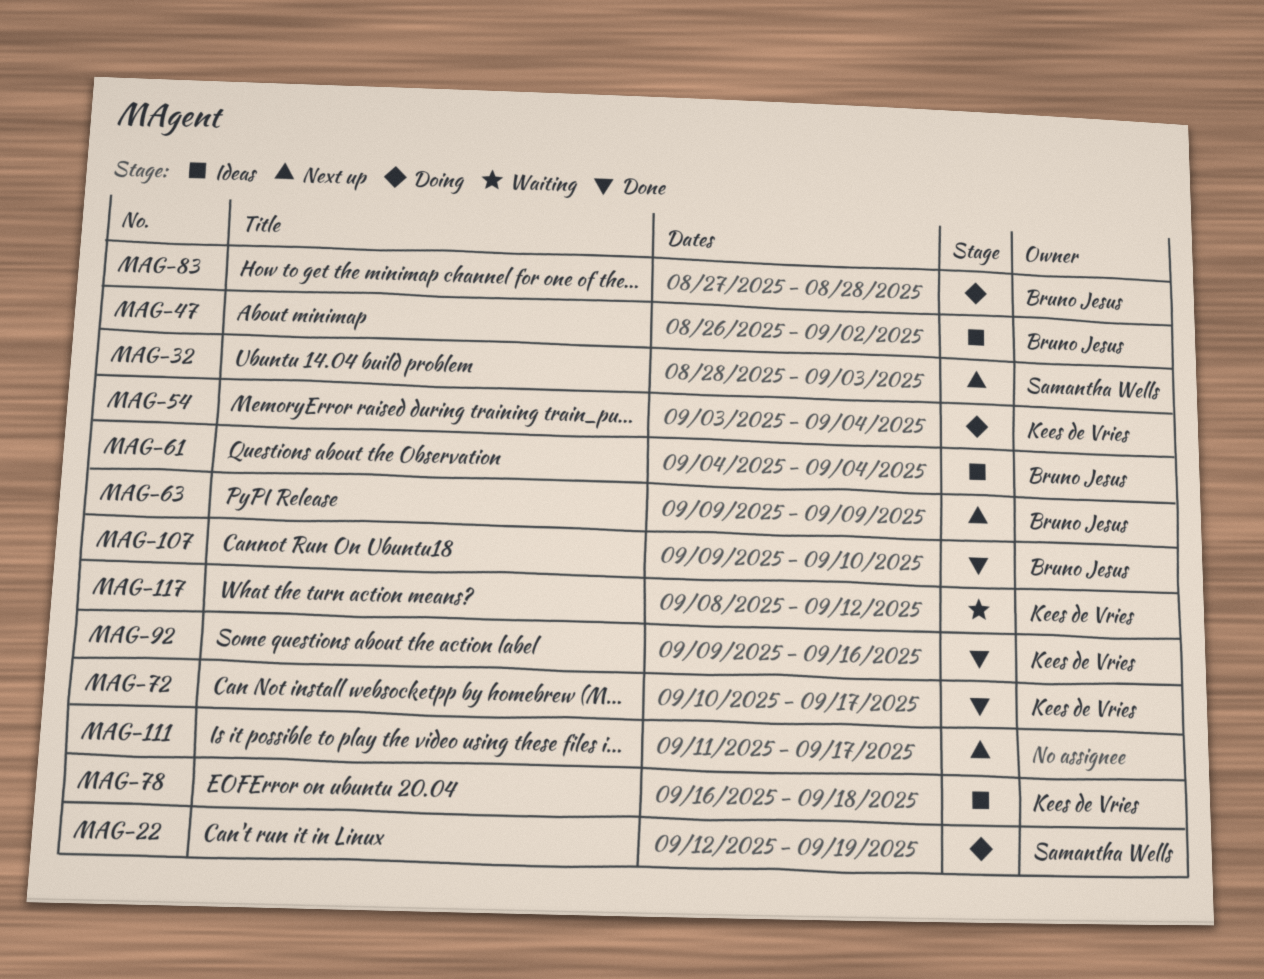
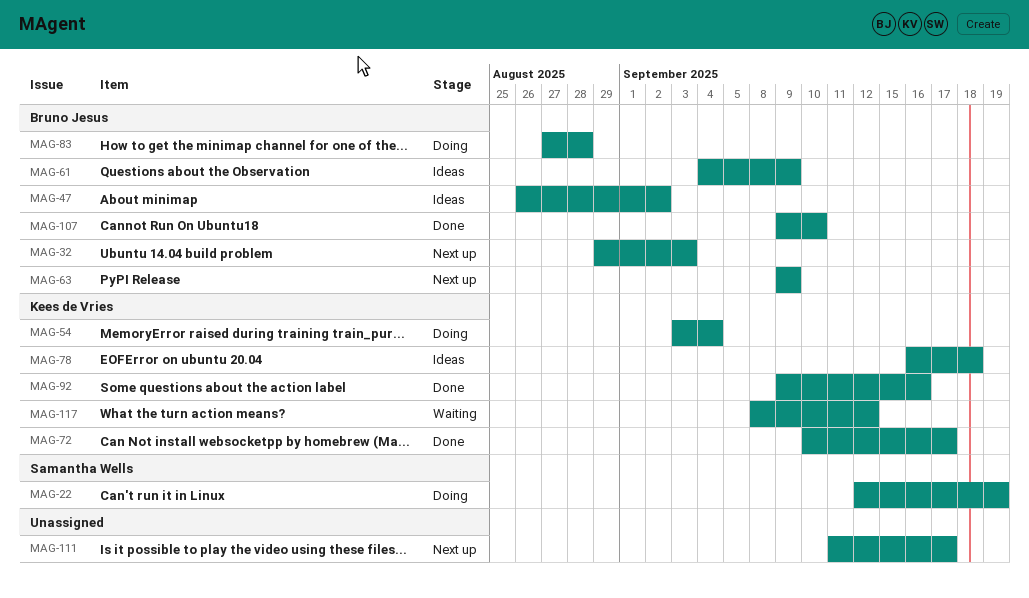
MAG-32, owner: Samantha Wells -> Bruno Jesus
MAG-32, start: Aug 28 -> Aug 29
MAG-61, due: Sep 4 -> Sep 9

